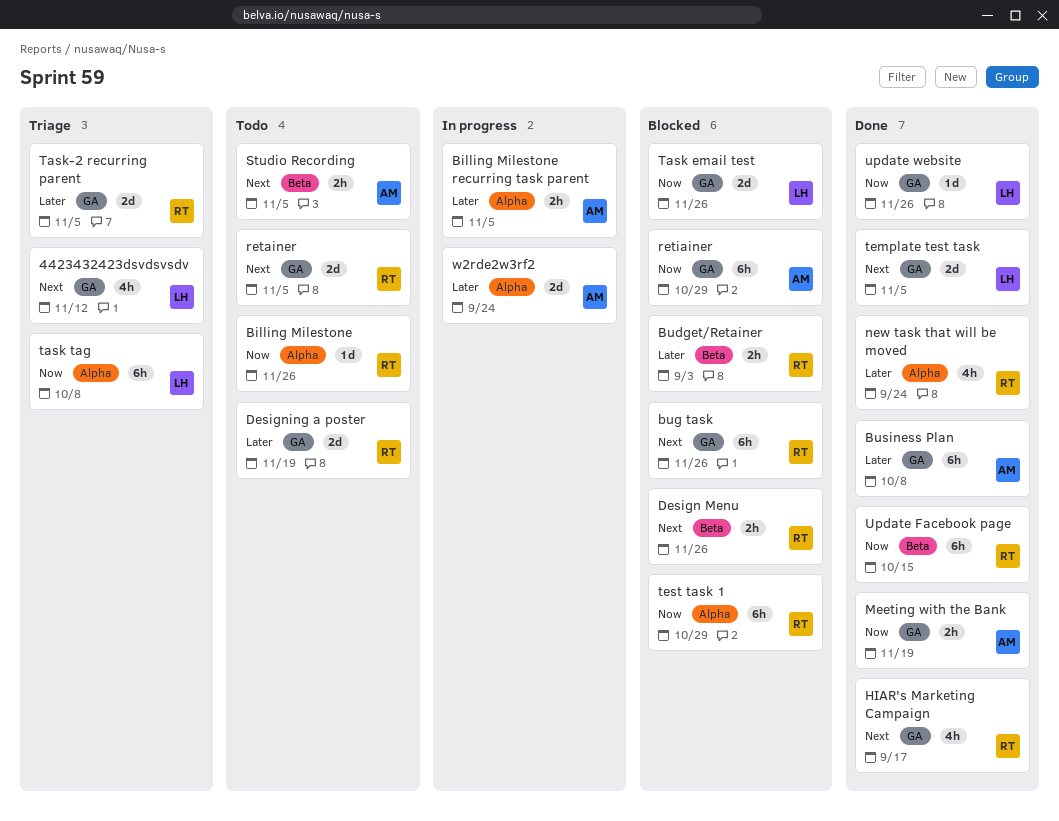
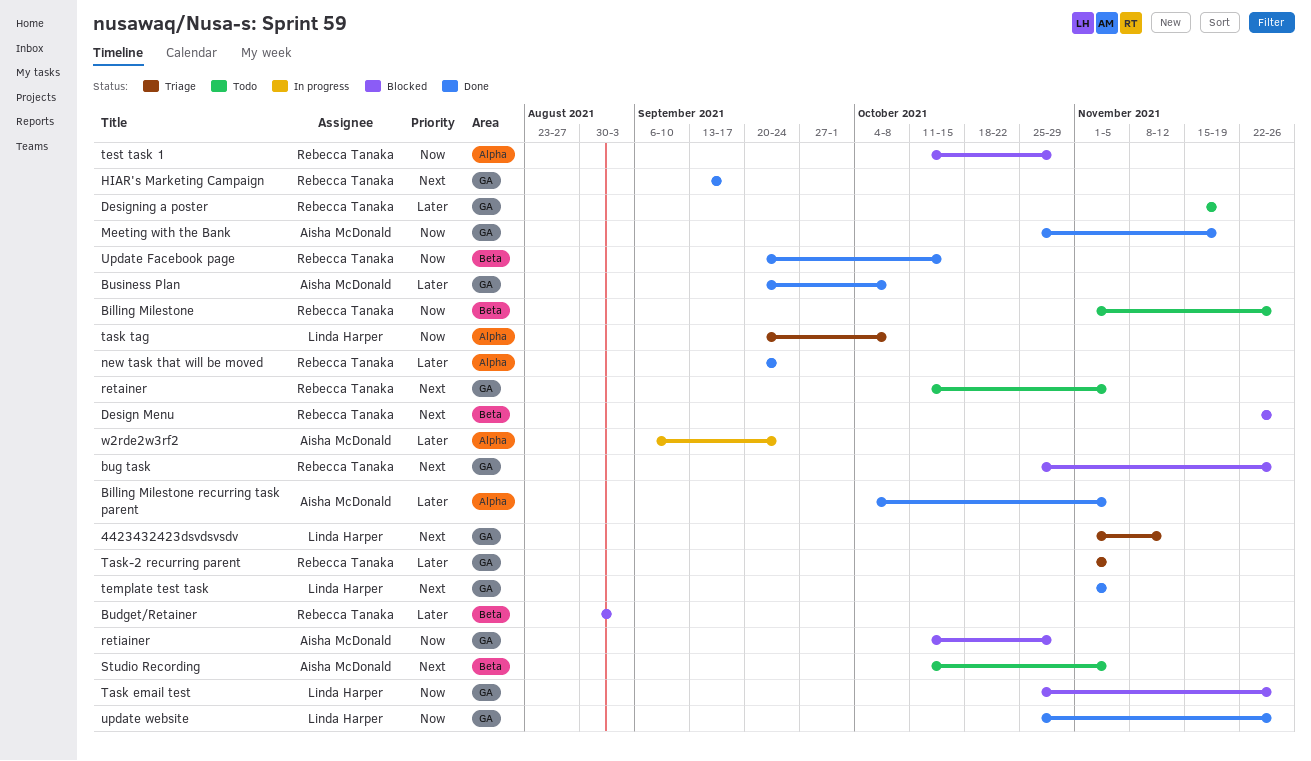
Billing Milestone, label: Alpha -> Beta
Billing Milestone recurring task parent, status: In progress -> Done

